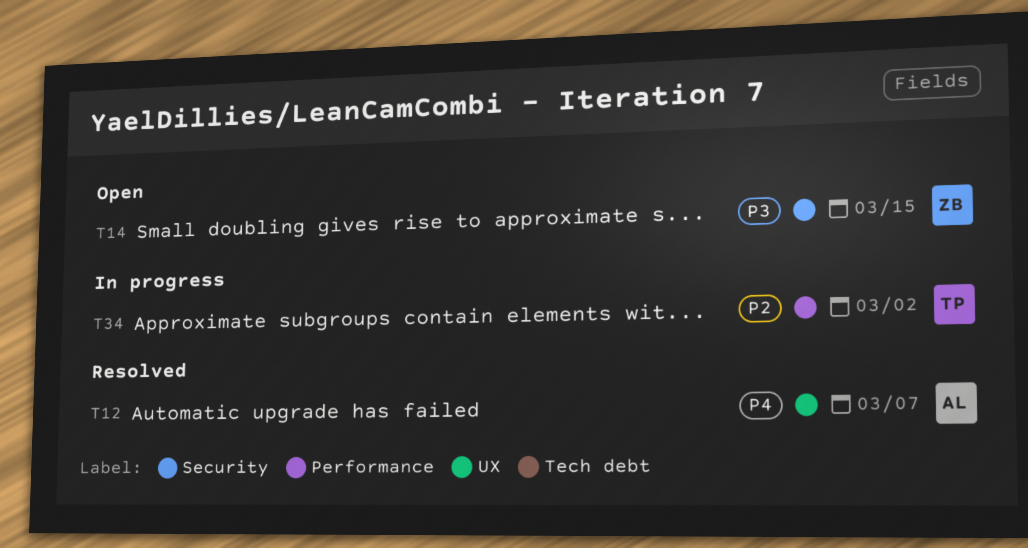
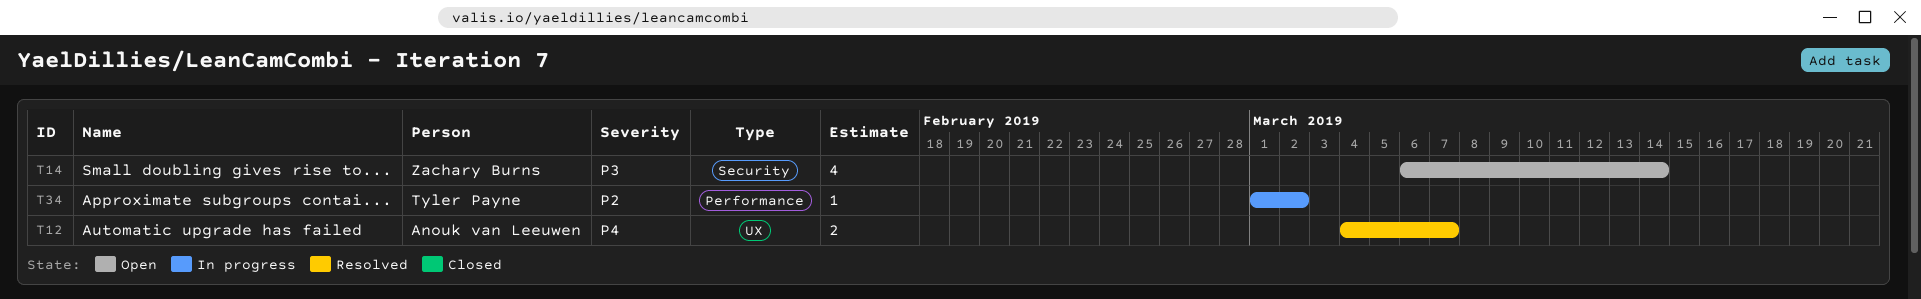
T14, due: Mar 15 -> Mar 14

